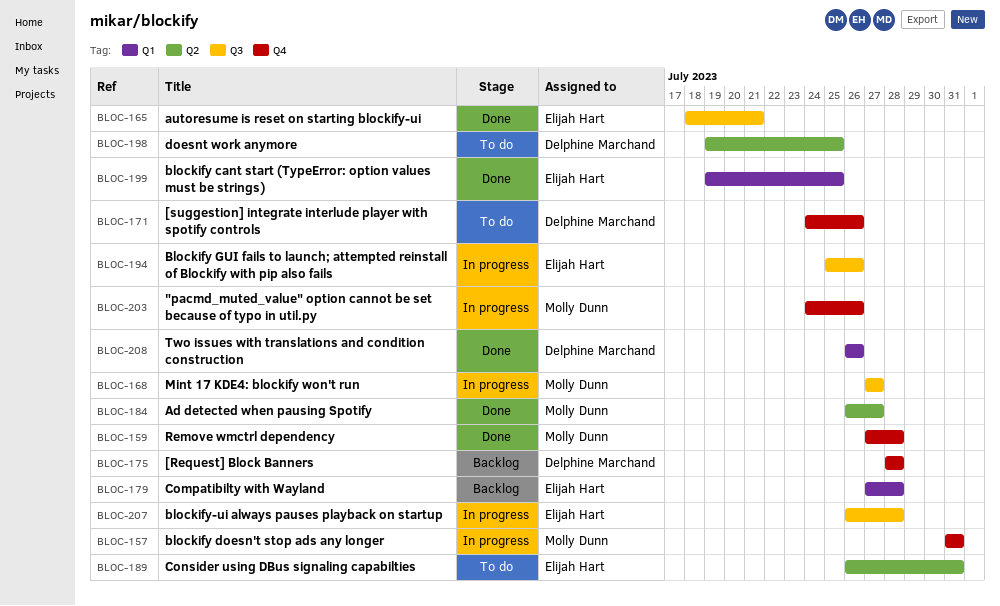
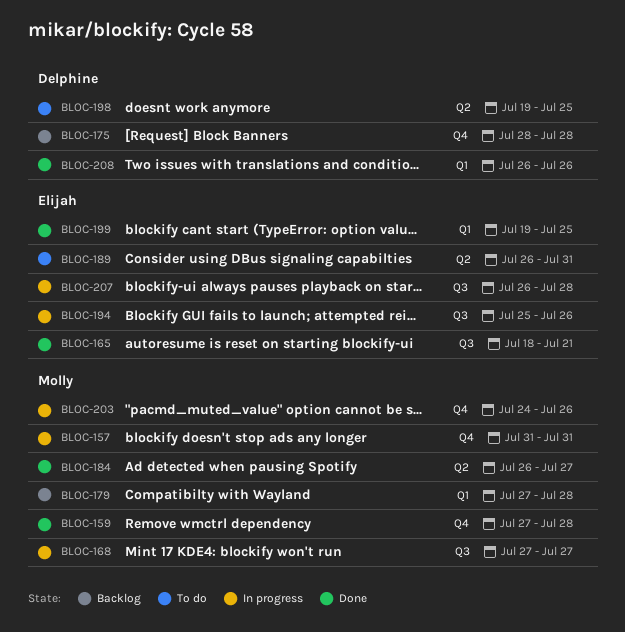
BLOC-171: present -> none
BLOC-179, owner: Elijah Hart -> Molly Dunn

